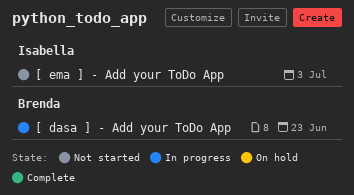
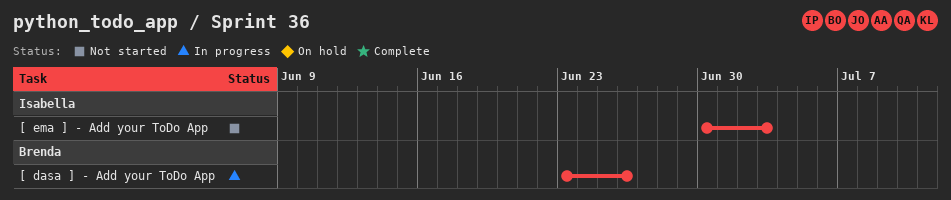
[ dasa ] - Add your ToDo App, due: Jun 23 -> Jun 26

